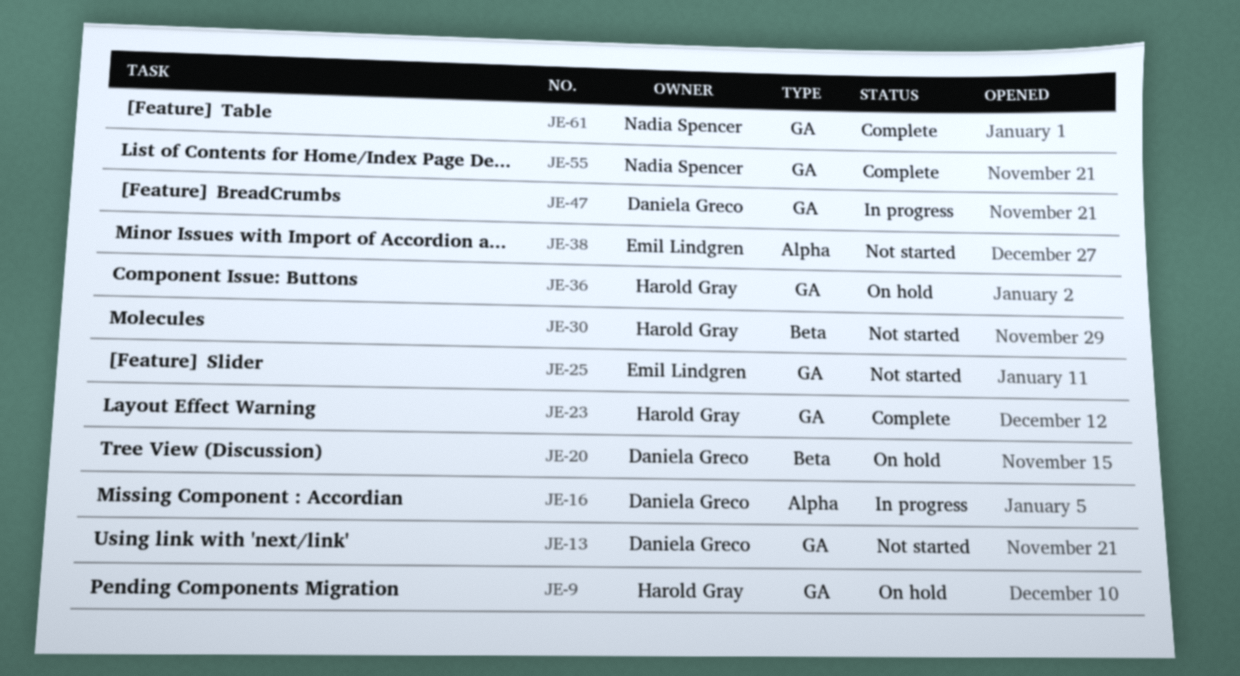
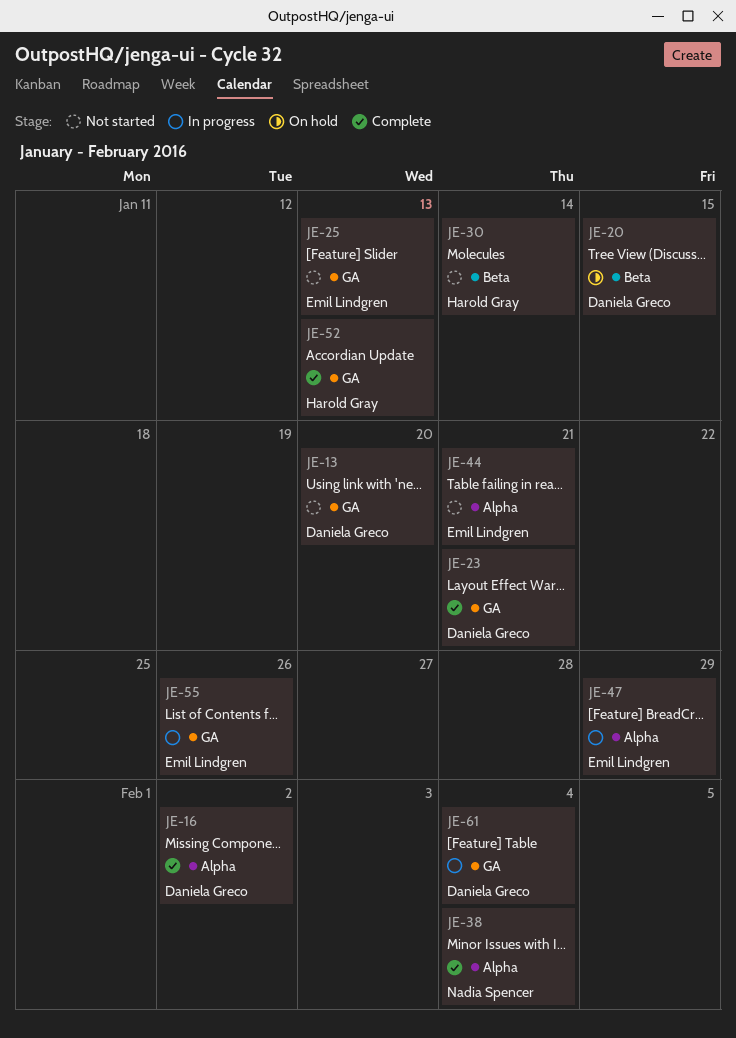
JE-9: present -> none
JE-16, status: In progress -> Complete
JE-23, owner: Harold Gray -> Daniela Greco
JE-36: present -> none
JE-38, status: Not started -> Complete
JE-38, owner: Emil Lindgren -> Nadia Spencer
JE-44: none -> present
JE-47, owner: Daniela Greco -> Emil Lindgren
JE-47, label: GA -> Alpha
JE-52: none -> present
JE-55, status: Complete -> In progress
JE-55, owner: Nadia Spencer -> Emil Lindgren
JE-61, status: Complete -> In progress
JE-61, owner: Nadia Spencer -> Daniela Greco

